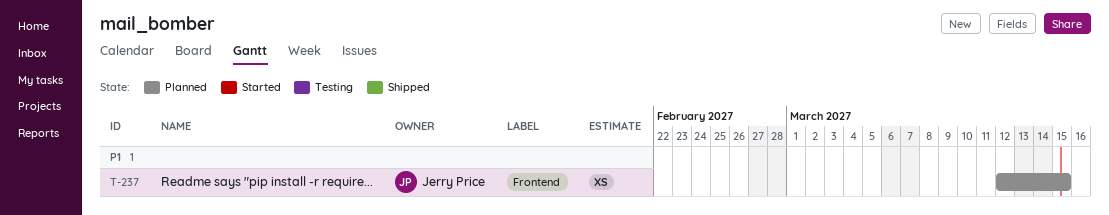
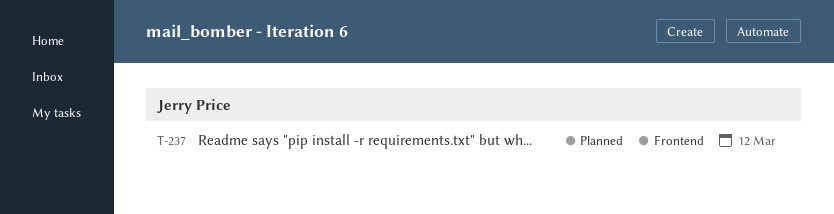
T-237, due: Mar 15 -> Mar 12

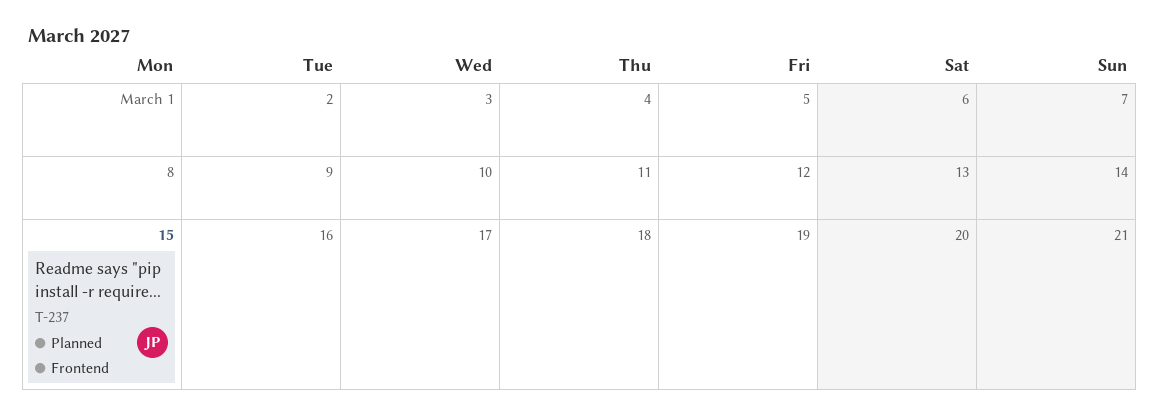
T-237, due: Mar 12 -> Mar 15

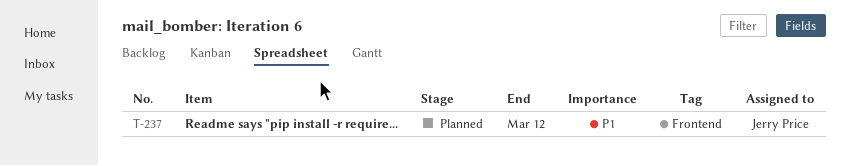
T-237, due: Mar 15 -> Mar 12

